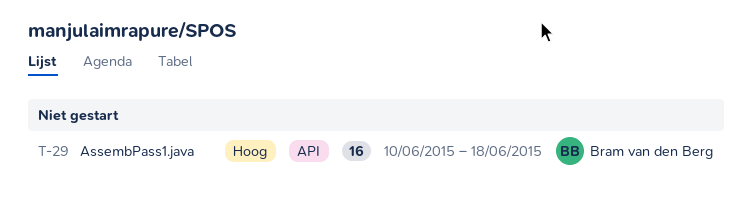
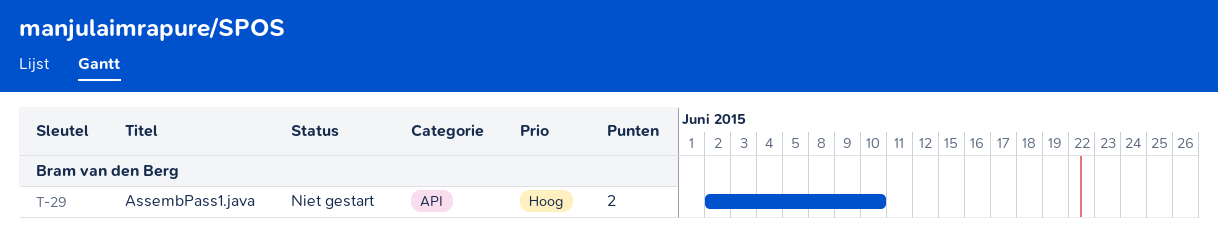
T-29, estimate: 16 -> 2
T-29, start: Jun 10 -> Jun 2
T-29, due: Jun 18 -> Jun 10

